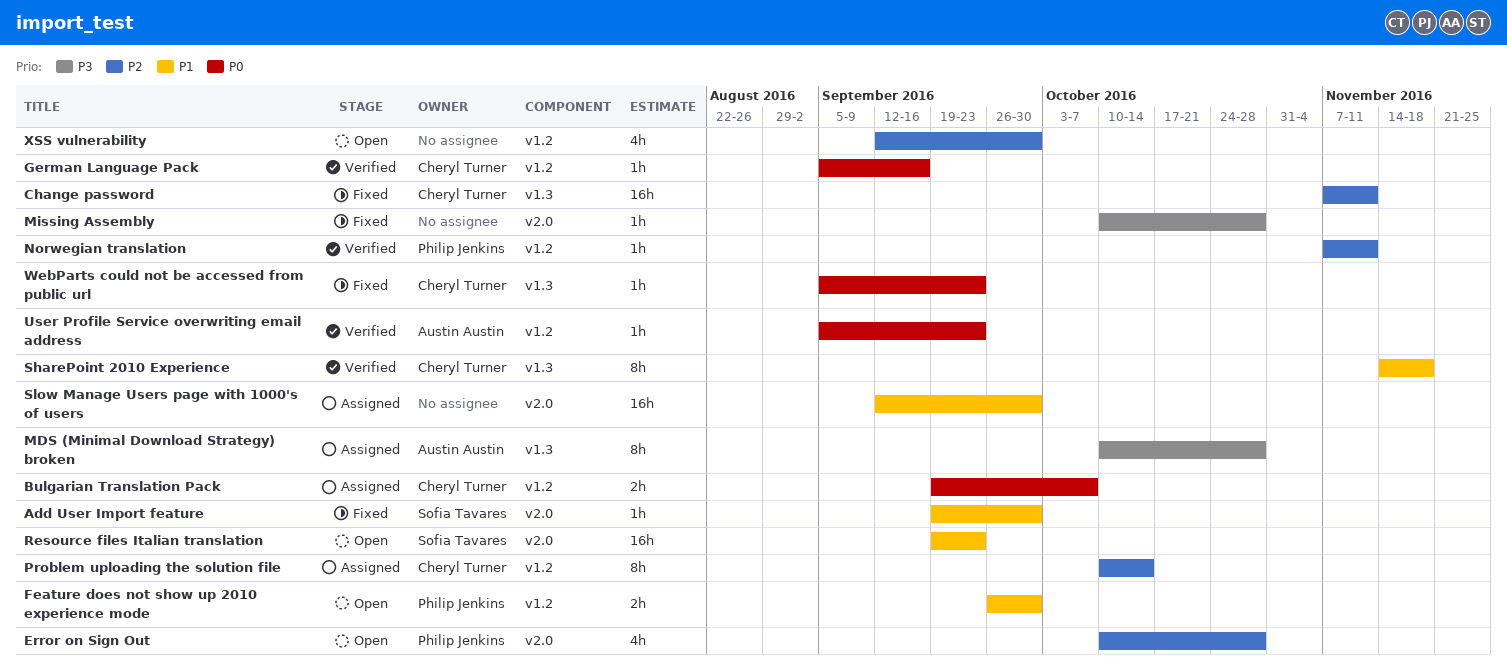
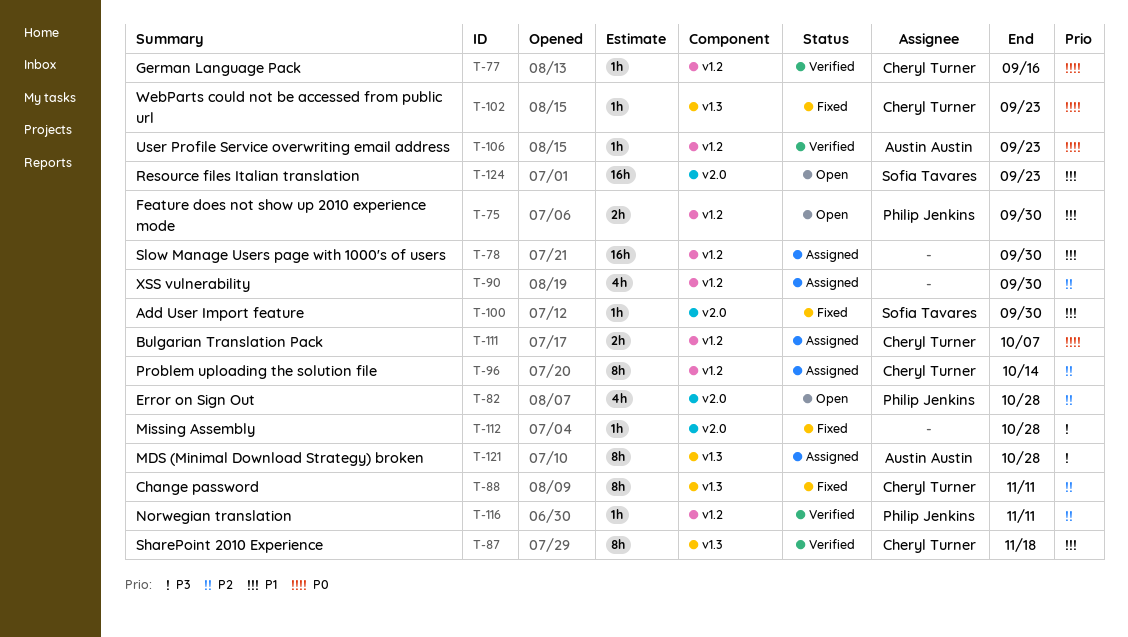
Change password, estimate: 16h -> 8h
Slow Manage Users page with 1000's of users, label: v2.0 -> v1.2
XSS vulnerability, status: Open -> Assigned

